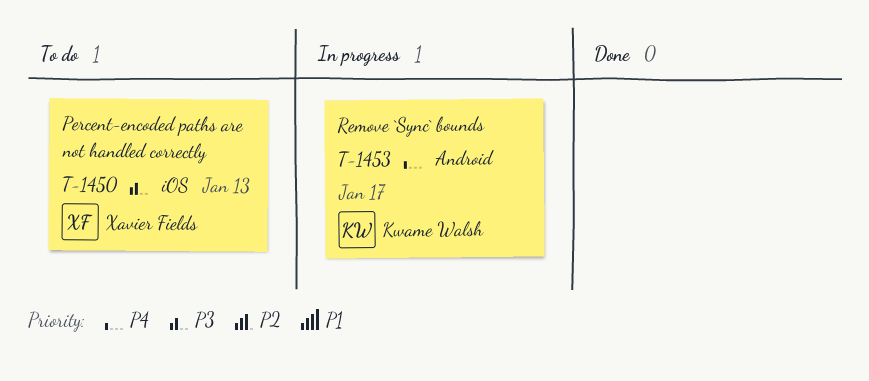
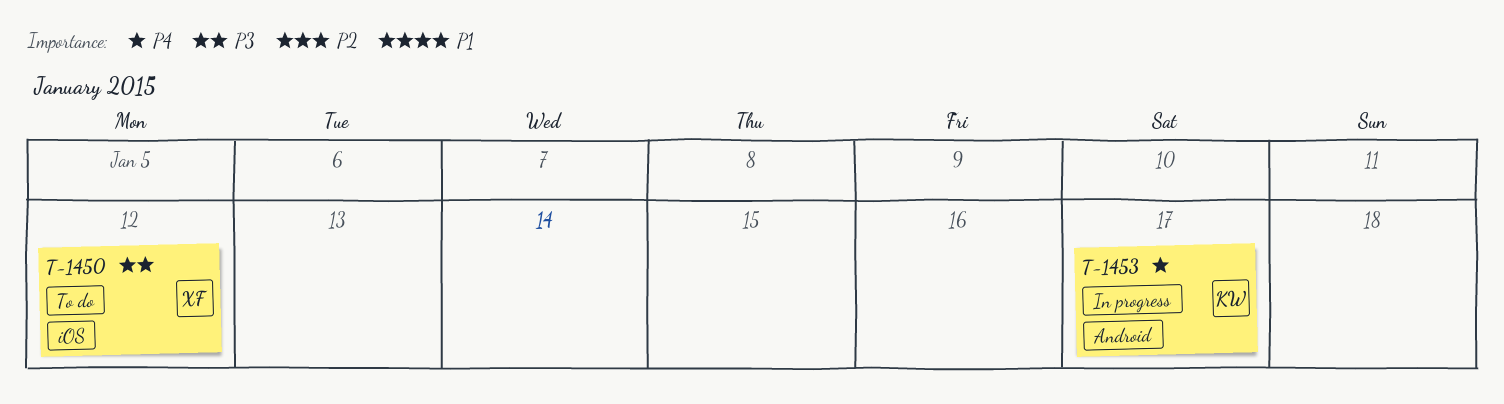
T-1450, due: Jan 13 -> Jan 12

